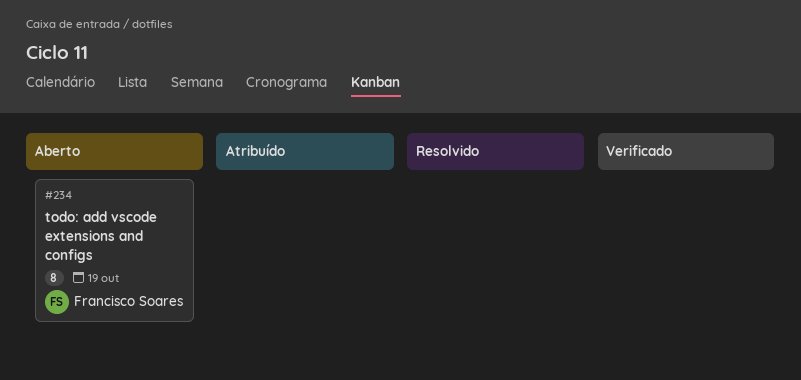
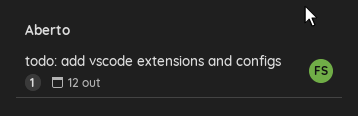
todo: add vscode extensions and configs, estimate: 8 -> 1
todo: add vscode extensions and configs, due: Oct 19 -> Oct 12

